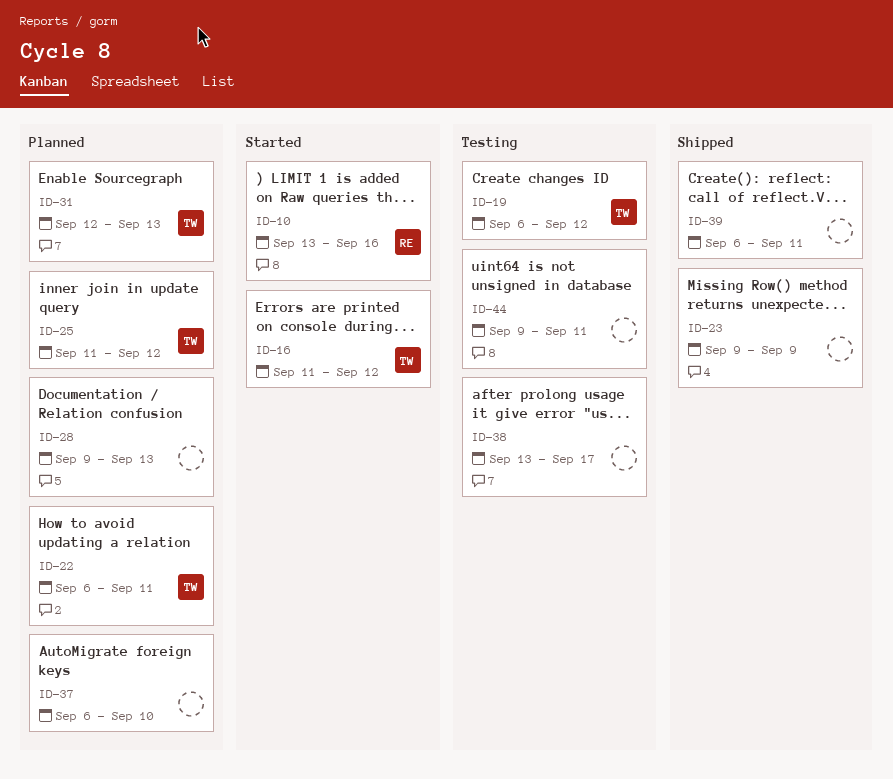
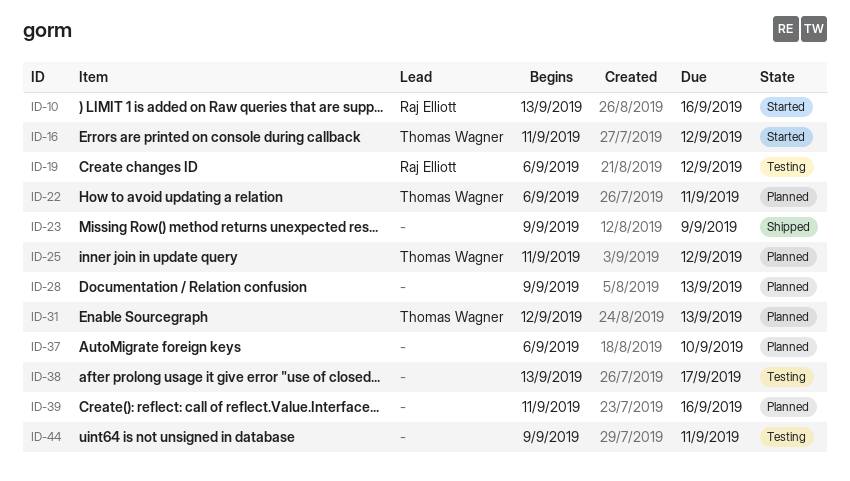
ID-19, owner: Thomas Wagner -> Raj Elliott
ID-39, status: Shipped -> Planned
ID-39, start: Sep 6 -> Sep 11
ID-39, due: Sep 11 -> Sep 16

